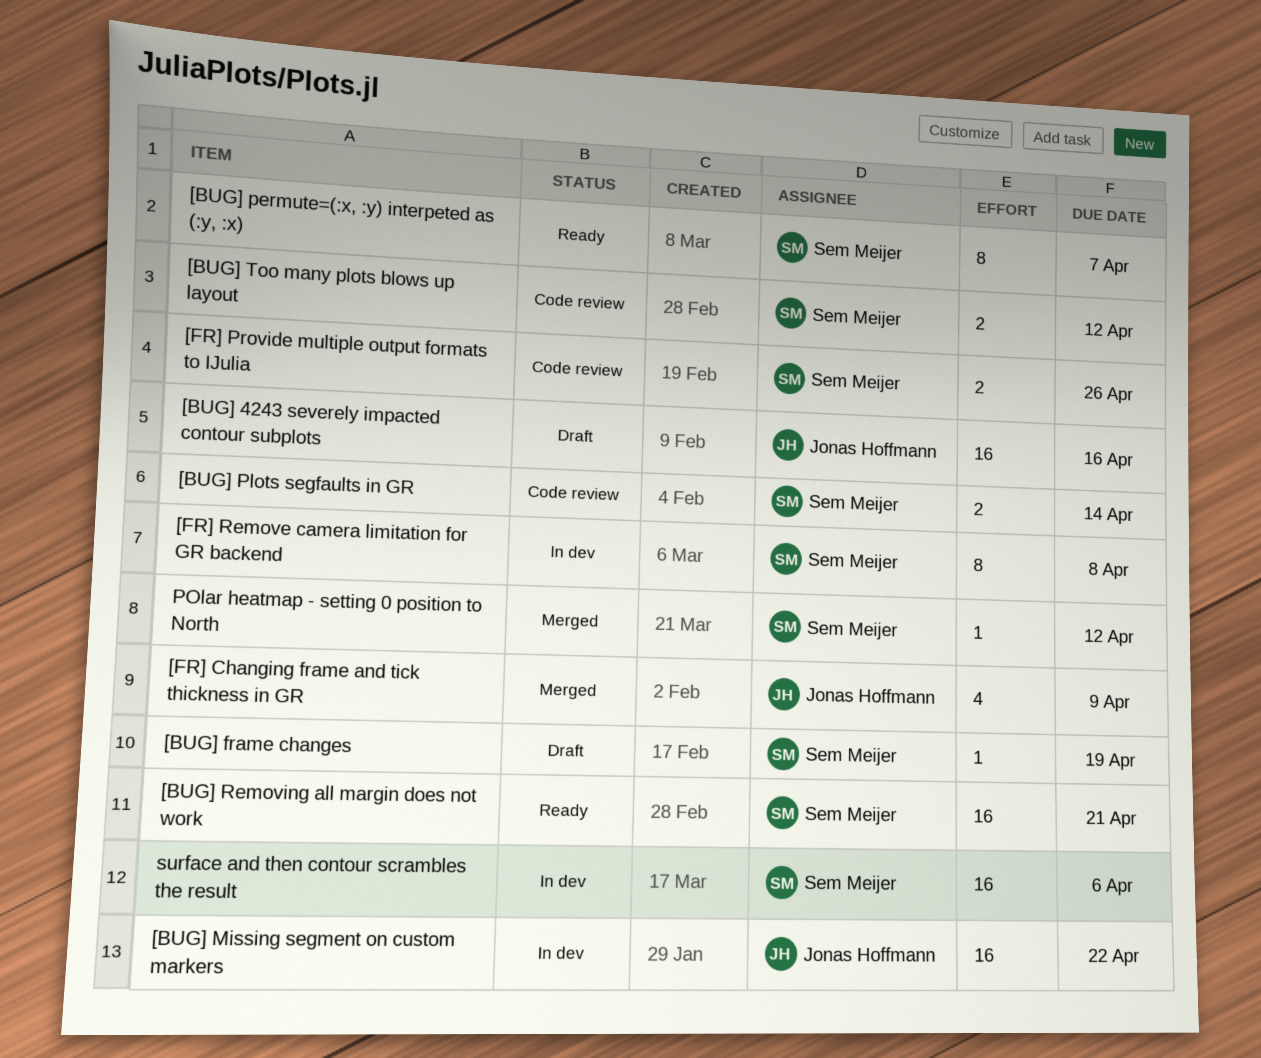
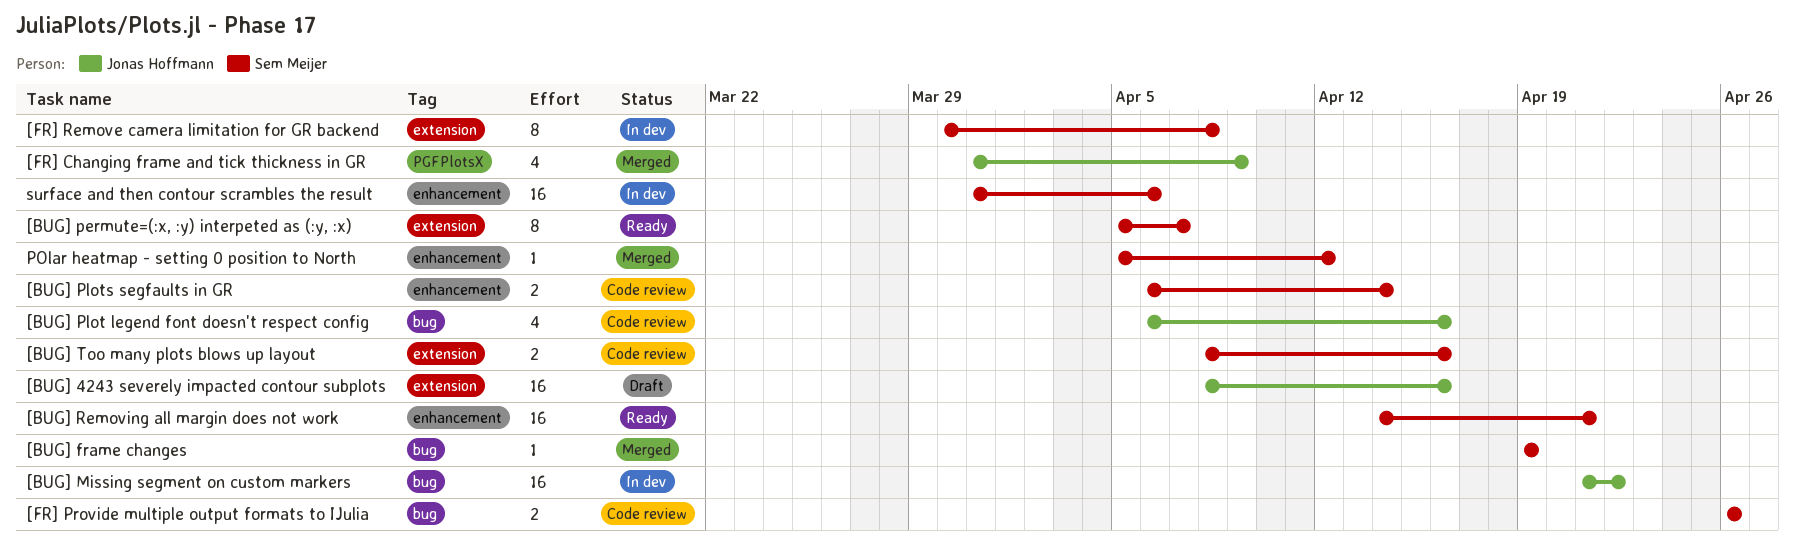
[BUG] frame changes, status: Draft -> Merged
[BUG] Plot legend font doesn't respect config: none -> present
[BUG] Too many plots blows up layout, due: Apr 12 -> Apr 16

